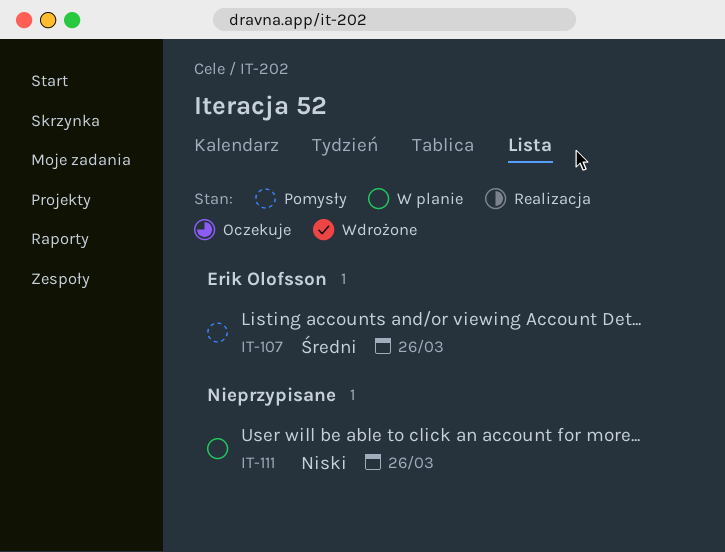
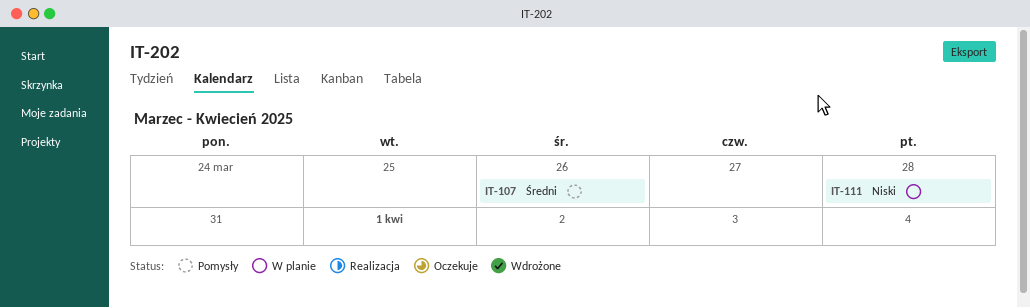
IT-111, due: Mar 26 -> Mar 28

